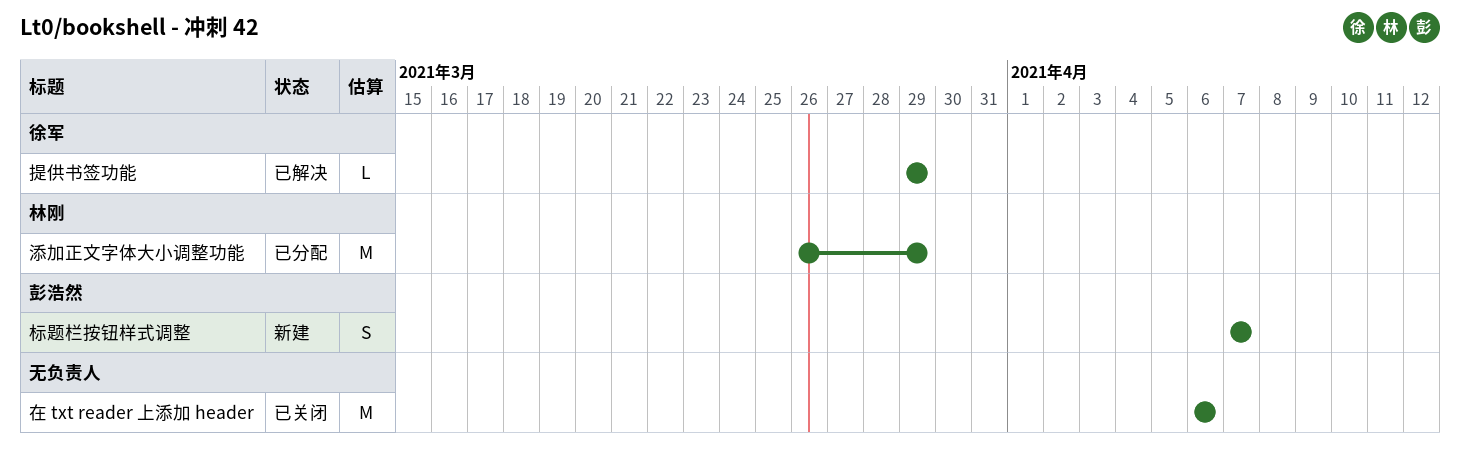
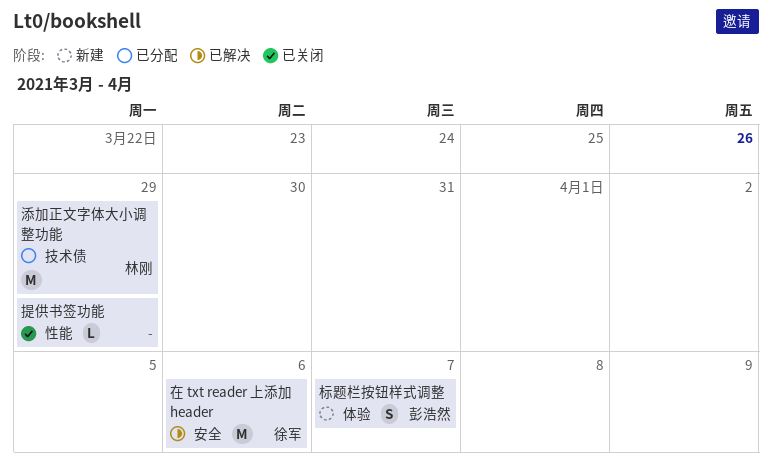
在 txt reader 上添加 header, status: 已关闭 -> 已解决
在 txt reader 上添加 header, owner: none -> 徐军
提供书签功能, status: 已解决 -> 已关闭
提供书签功能, owner: 徐军 -> none

